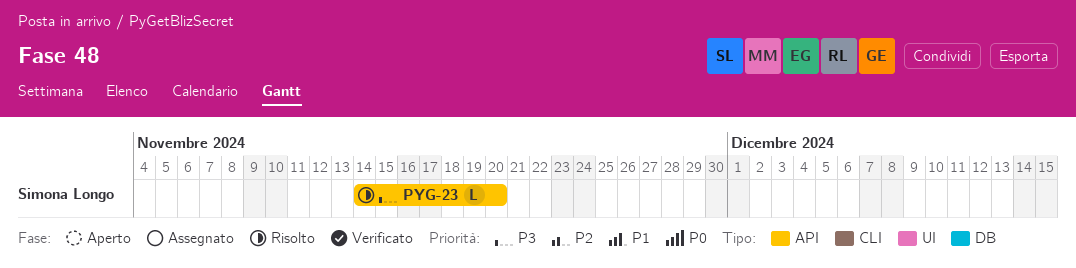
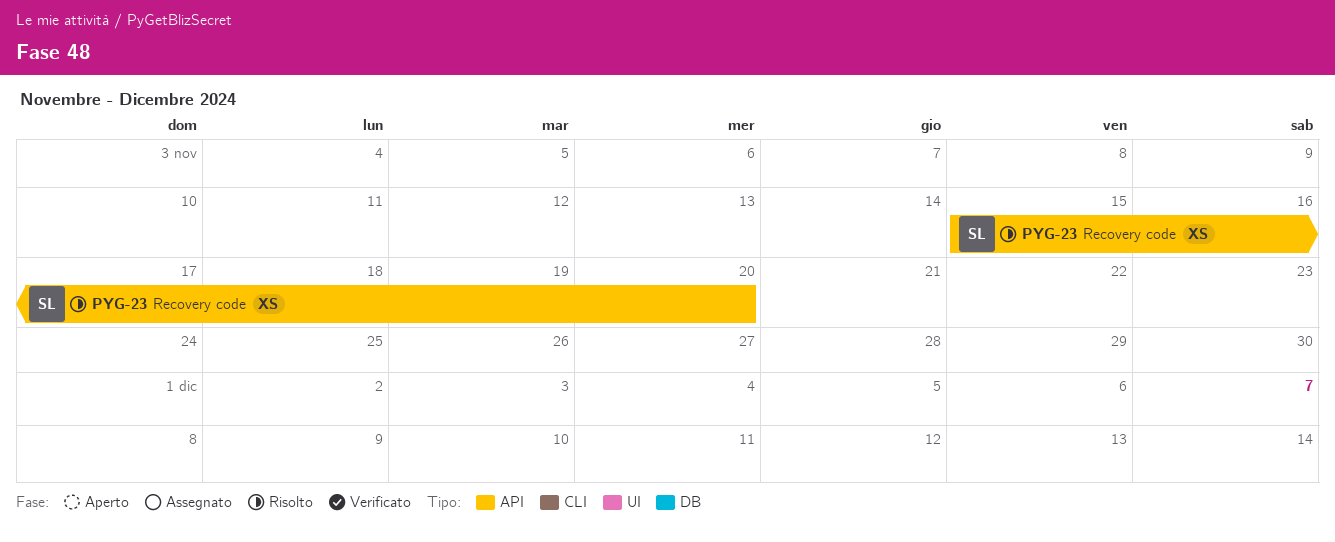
PYG-23, estimate: L -> XS
PYG-23, start: Nov 14 -> Nov 15

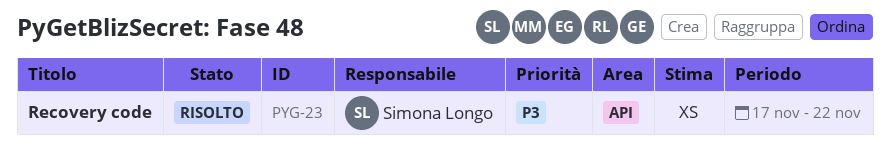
PYG-23, start: Nov 15 -> Nov 17
PYG-23, due: Nov 20 -> Nov 22

